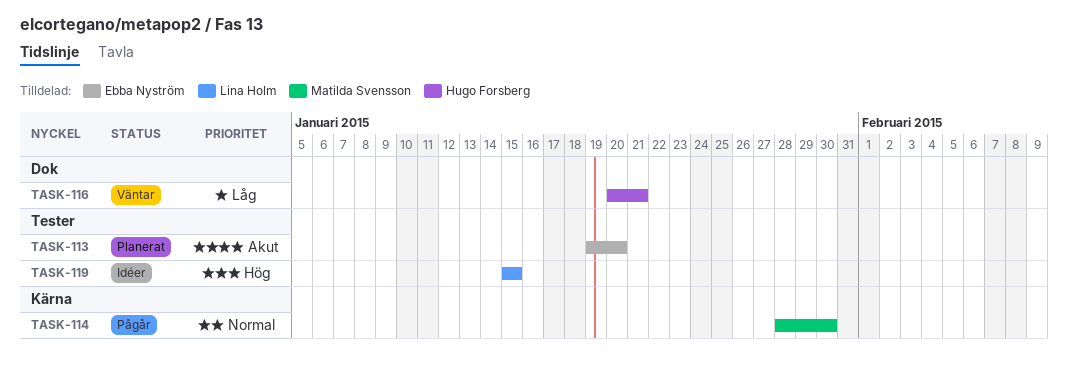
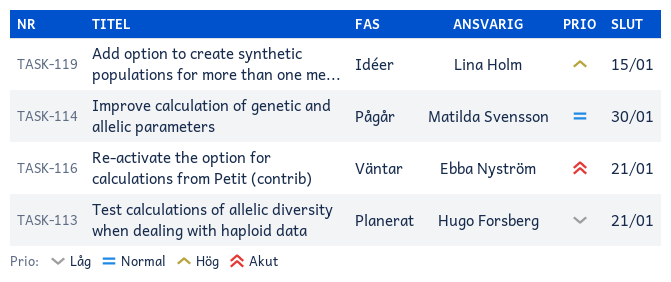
TASK-113, owner: Ebba Nyström -> Hugo Forsberg
TASK-113, priority: Akut -> Låg
TASK-113, due: Jan 20 -> Jan 21
TASK-116, owner: Hugo Forsberg -> Ebba Nyström
TASK-116, priority: Låg -> Akut

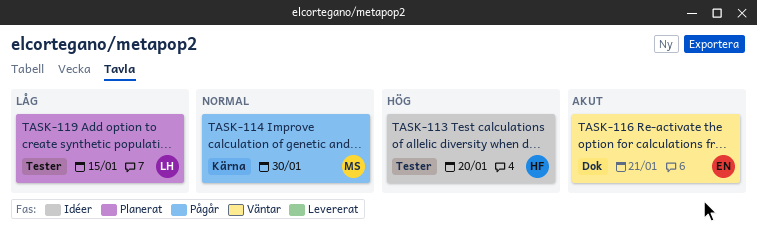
TASK-113, status: Planerat -> Idéer
TASK-113, priority: Låg -> Hög
TASK-113, due: Jan 21 -> Jan 20
TASK-119, status: Idéer -> Planerat
TASK-119, priority: Hög -> Låg

